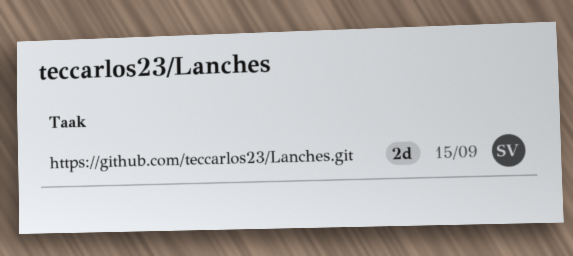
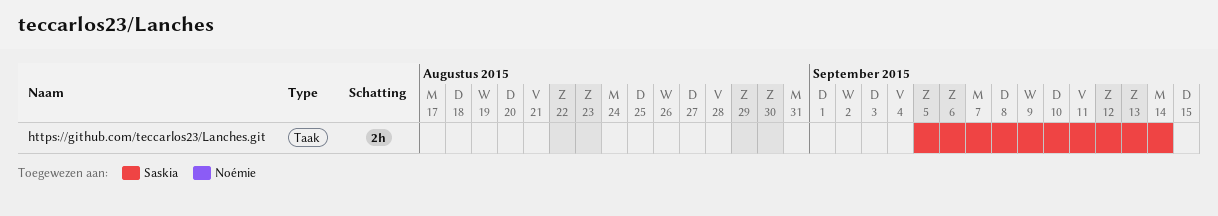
https://github.com/teccarlos23/Lanches.git, estimate: 2d -> 2h
https://github.com/teccarlos23/Lanches.git, due: Sep 15 -> Sep 14

